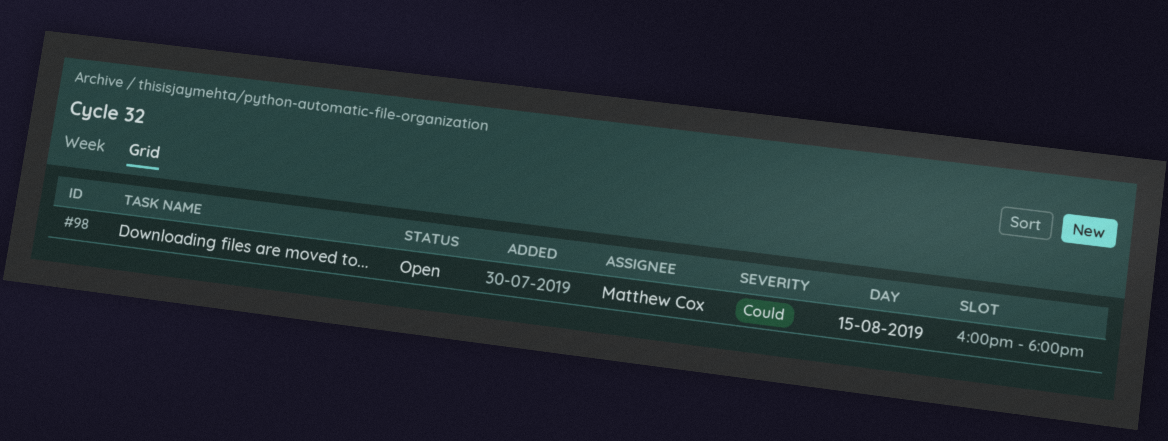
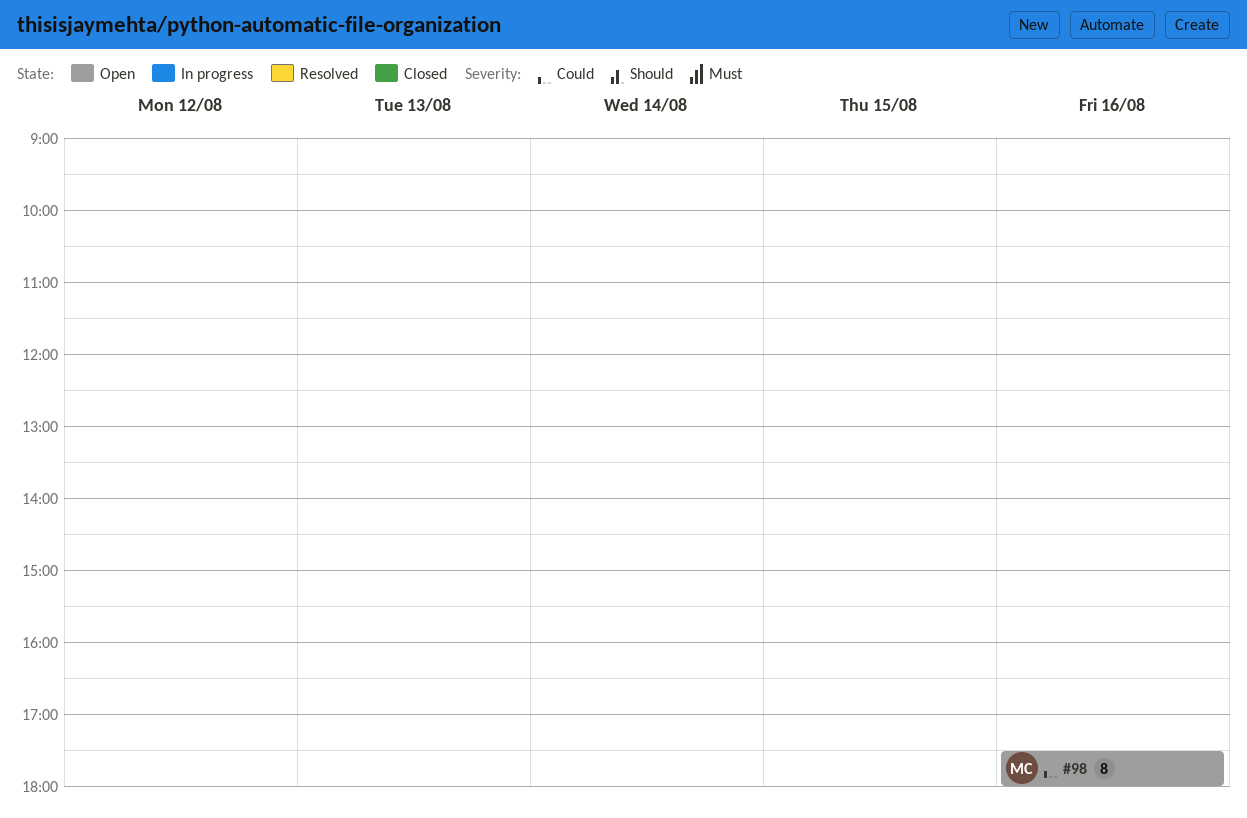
#98, day: Aug 15 -> Aug 16
#98, begins: 16:00 -> 17:30

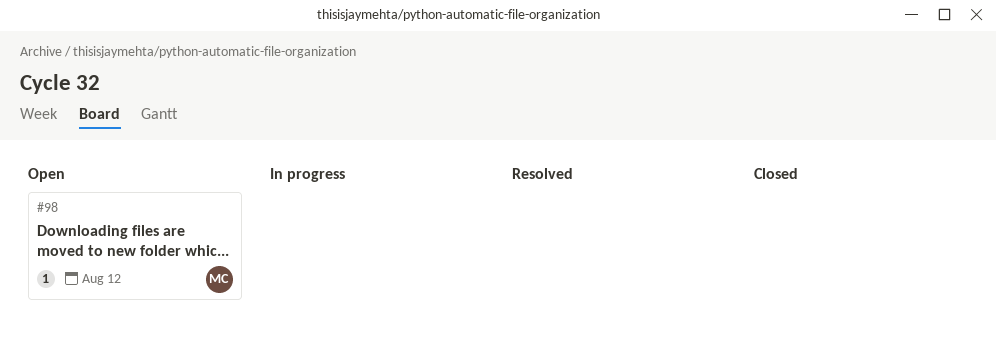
#98, estimate: 8 -> 1
#98, day: Aug 16 -> Aug 12

